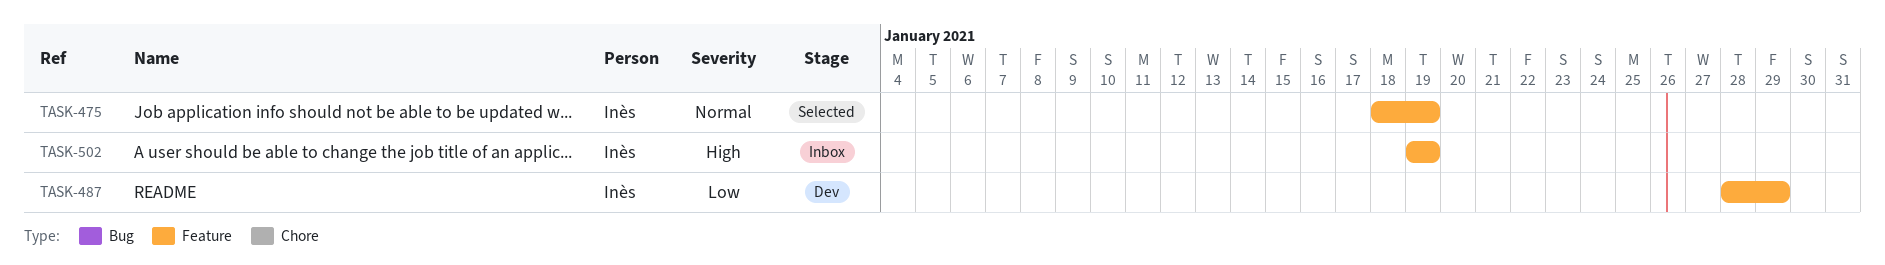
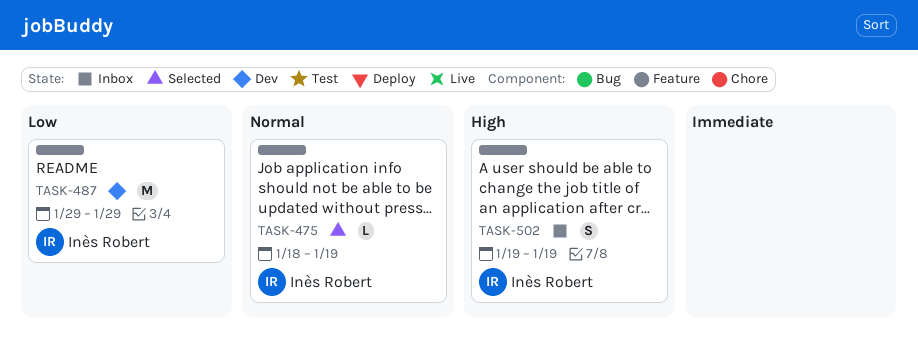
TASK-487, start: Jan 28 -> Jan 29

